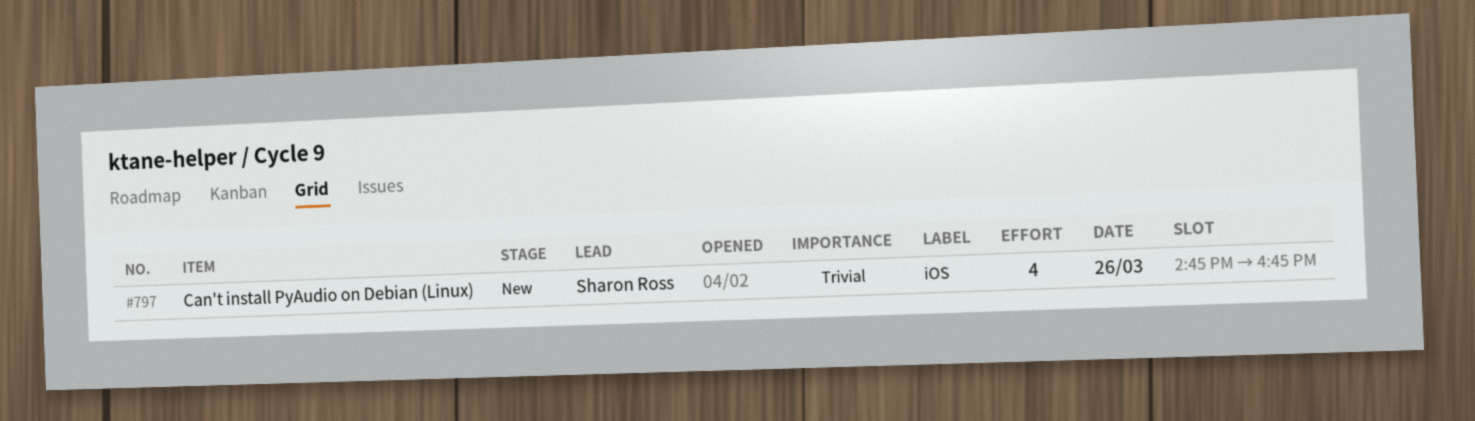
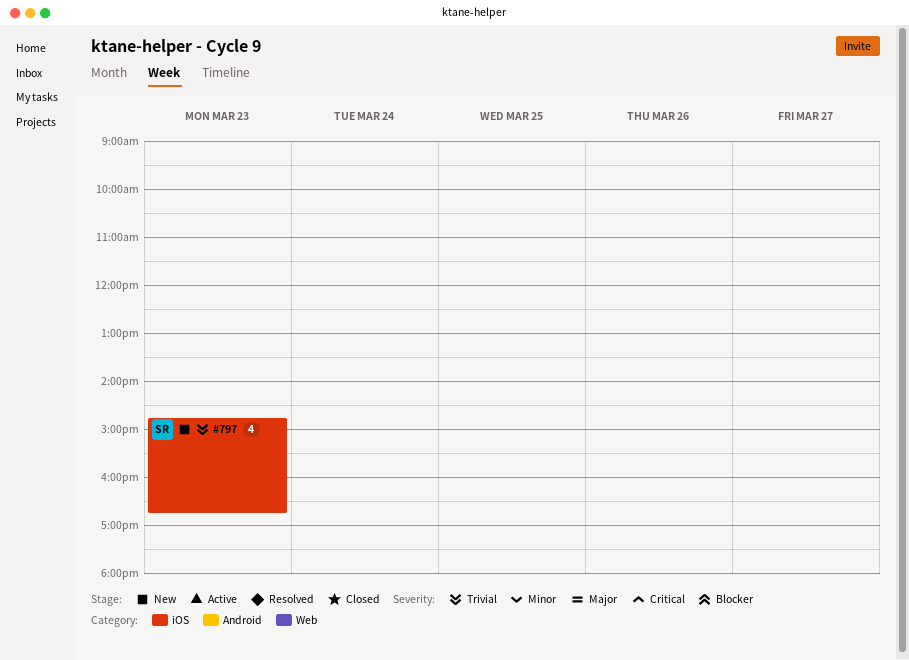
#797, day: Mar 26 -> Mar 23

